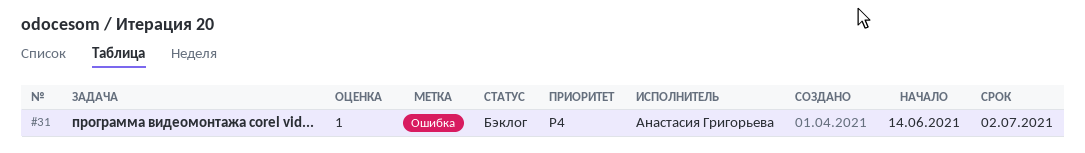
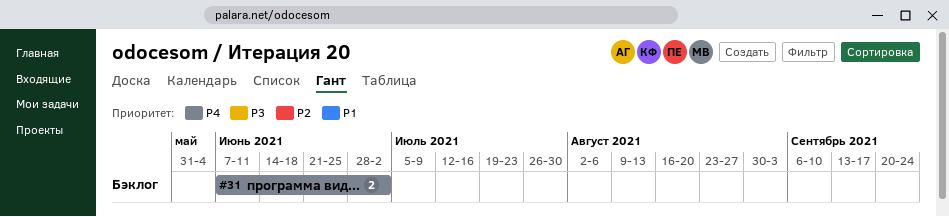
#31, estimate: 1 -> 2
#31, start: Jun 14 -> Jun 7

